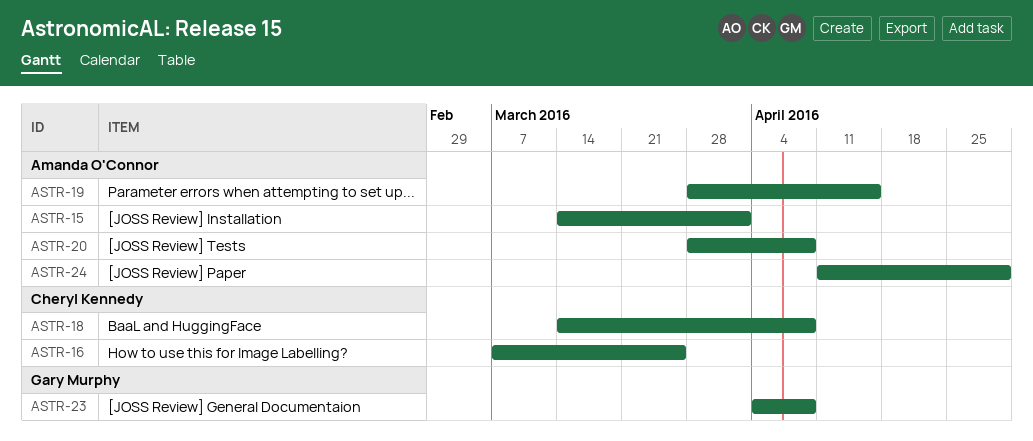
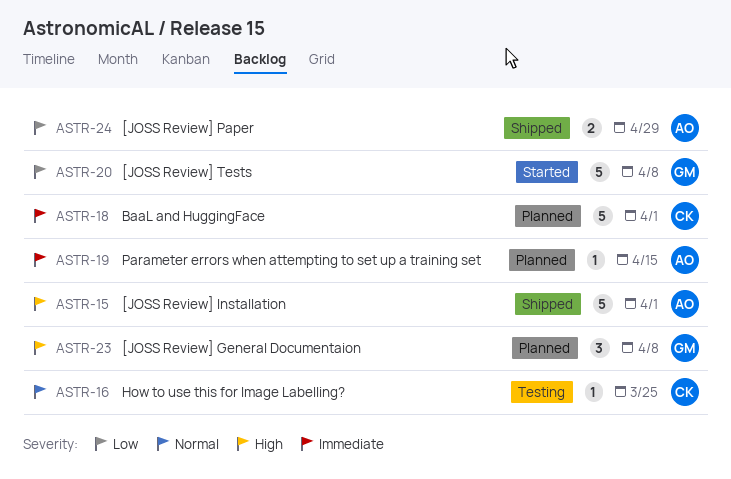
ASTR-18, due: Apr 8 -> Apr 1
ASTR-20, owner: Amanda O'Connor -> Gary Murphy

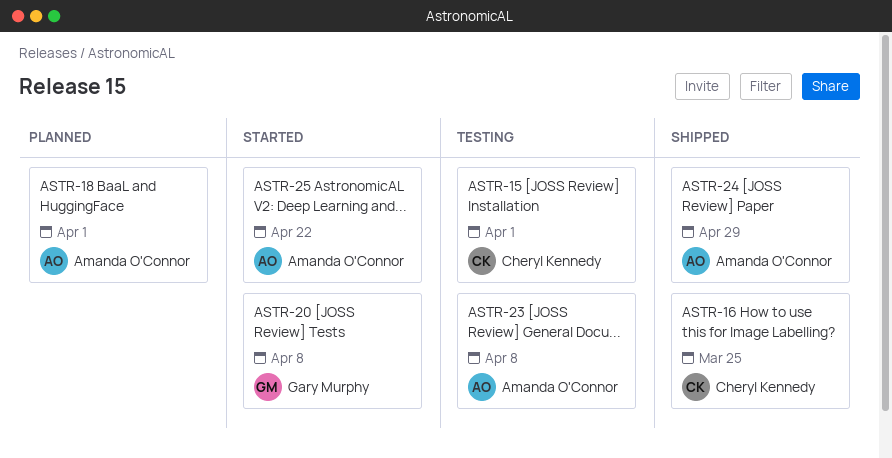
ASTR-15, status: Shipped -> Testing
ASTR-15, owner: Amanda O'Connor -> Cheryl Kennedy
ASTR-16, status: Testing -> Shipped
ASTR-18, owner: Cheryl Kennedy -> Amanda O'Connor
ASTR-19: present -> none
ASTR-23, status: Planned -> Testing
ASTR-23, owner: Gary Murphy -> Amanda O'Connor
ASTR-25: none -> present

